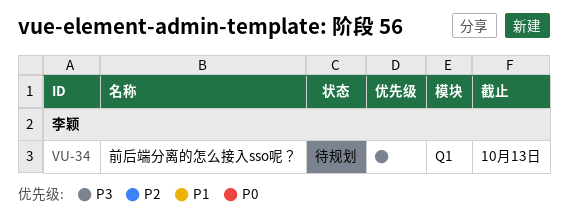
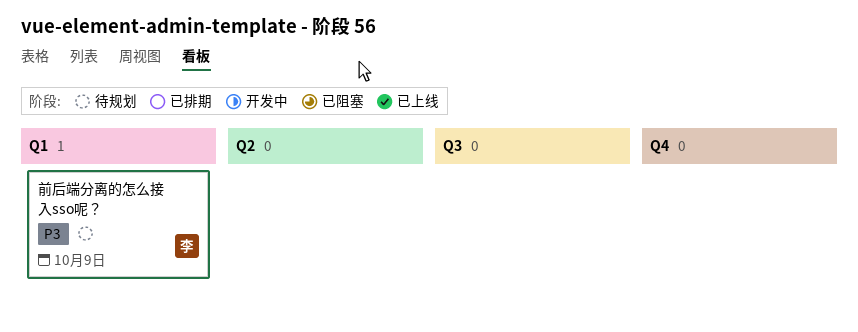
前后端分离的怎么接入sso呢？, due: Oct 13 -> Oct 9

